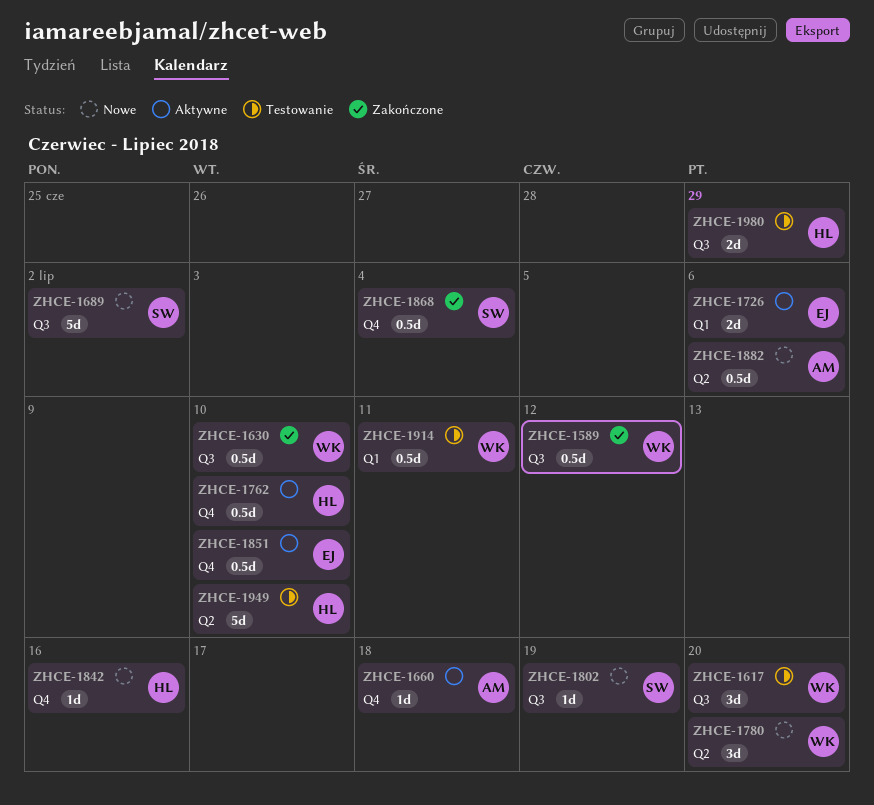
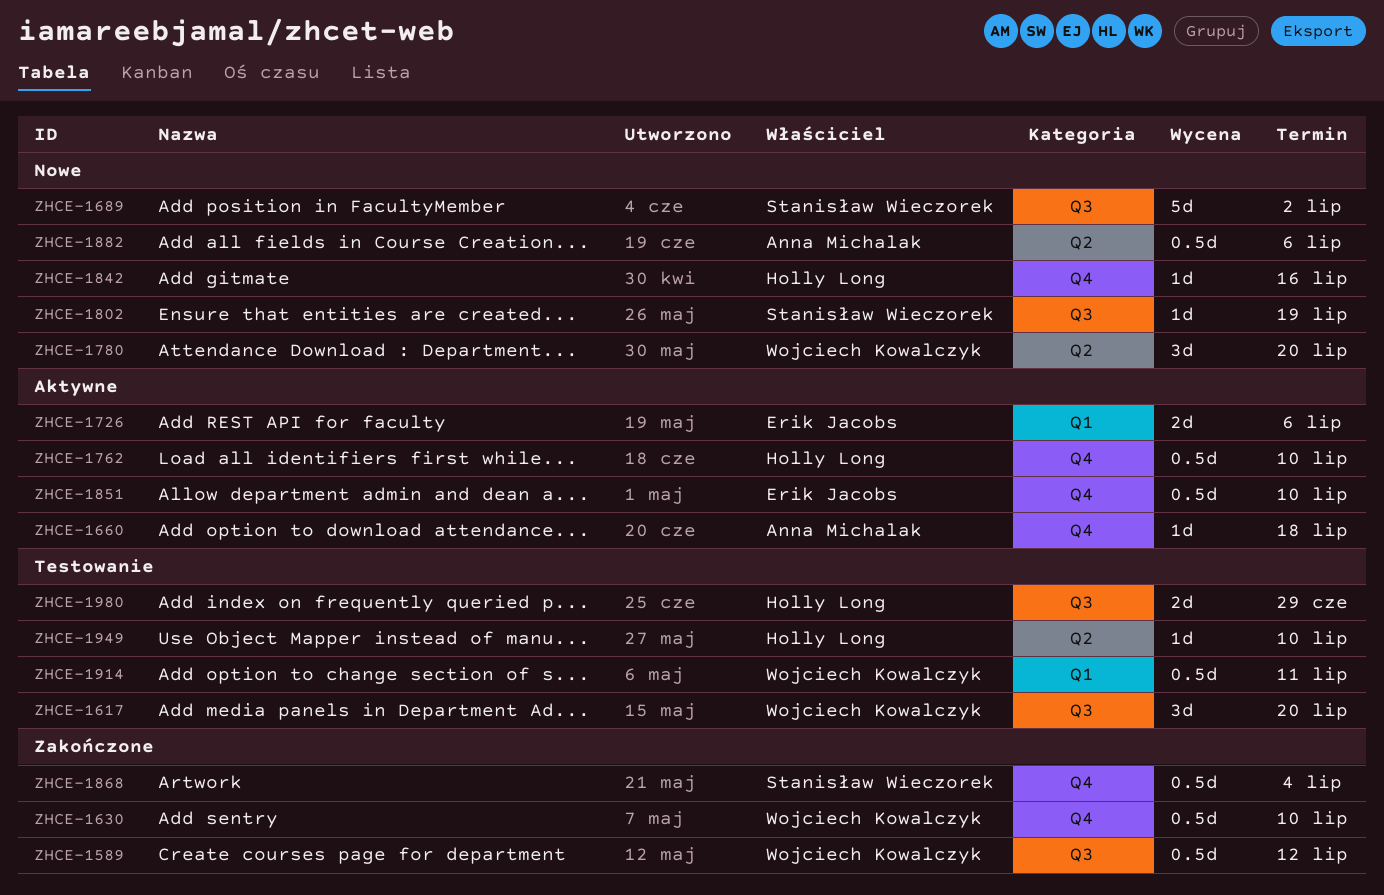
ZHCE-1630, label: Q3 -> Q4
ZHCE-1949, estimate: 5d -> 1d

